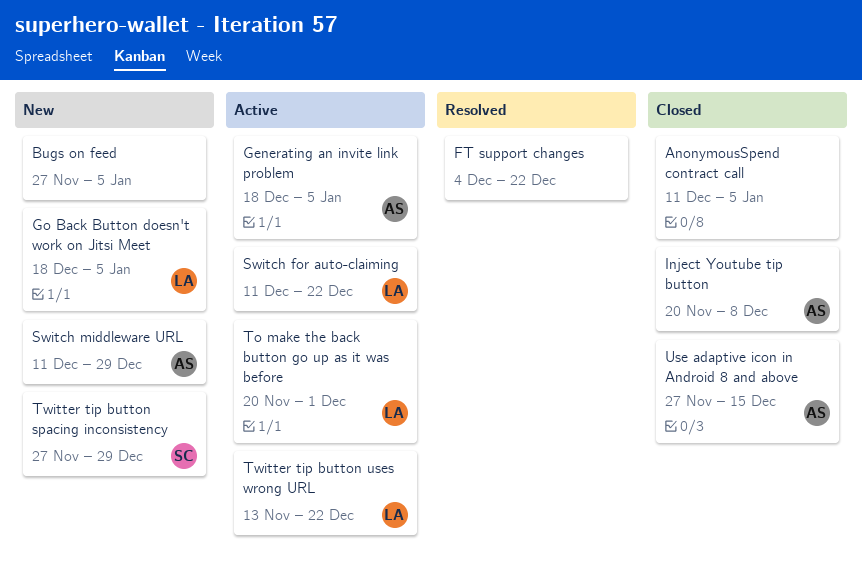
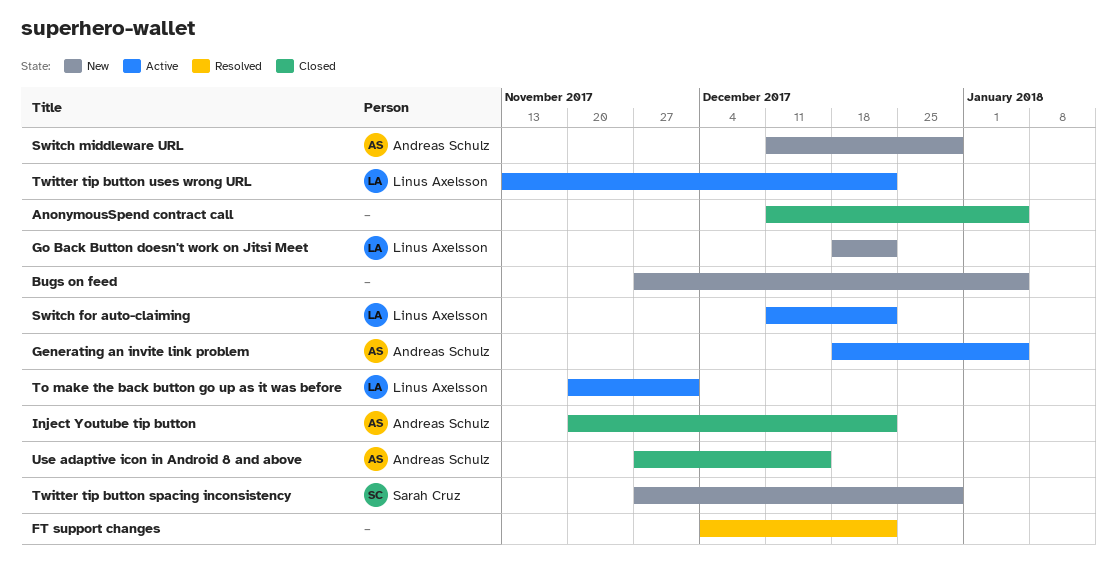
Go Back Button doesn't work on Jitsi Meet, due: Jan 5 -> Dec 22
Inject Youtube tip button, due: Dec 8 -> Dec 22

